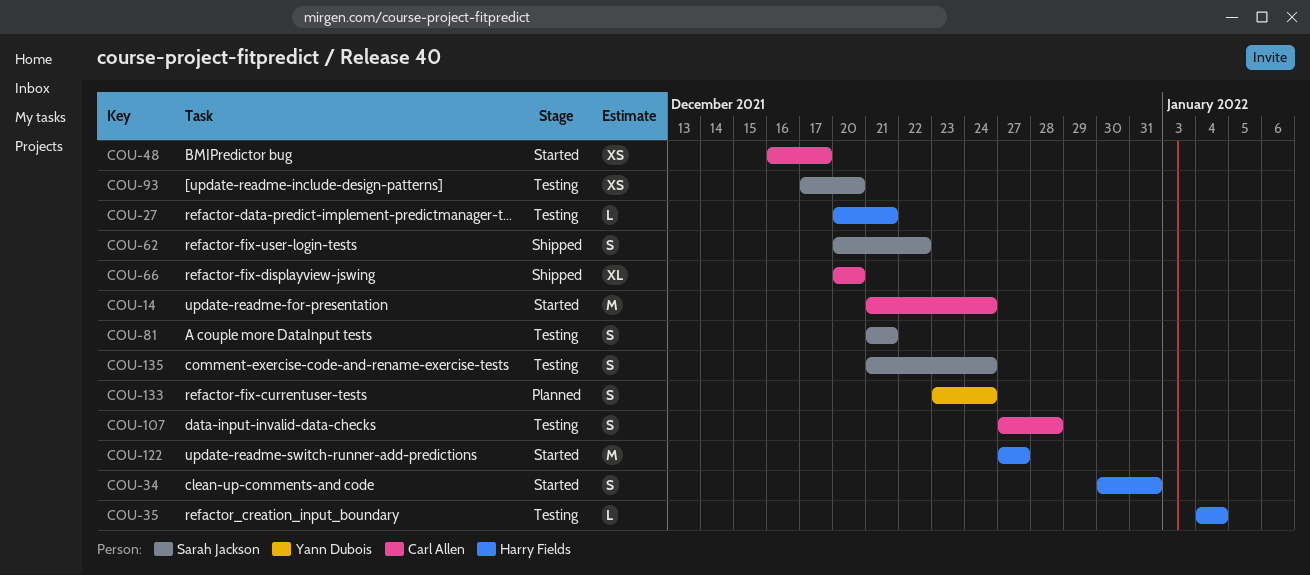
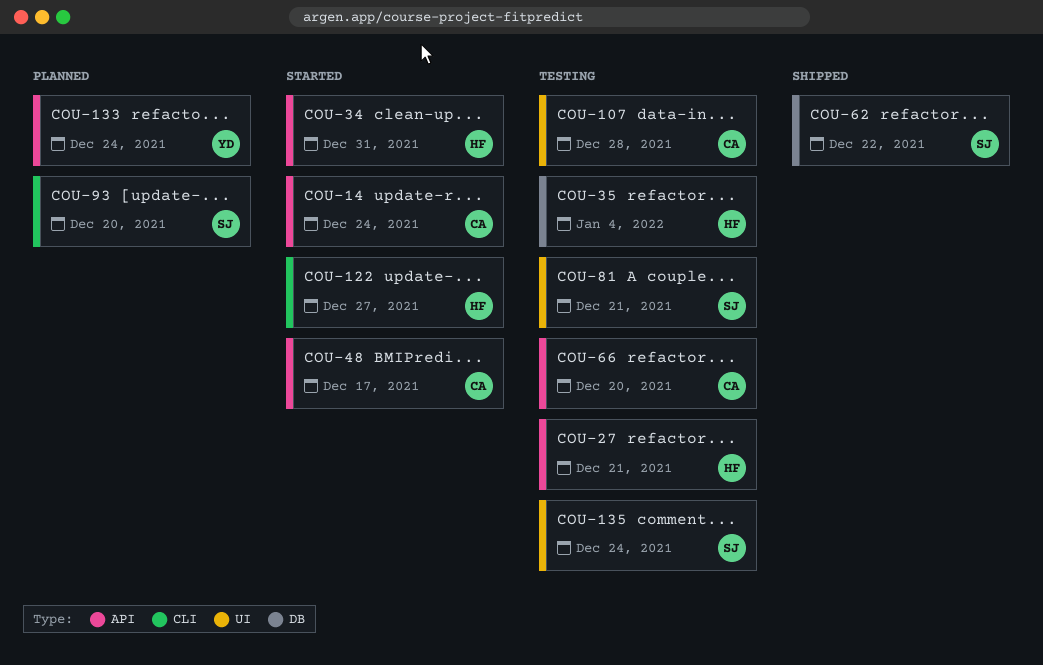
COU-66, status: Shipped -> Testing
COU-93, status: Testing -> Planned

